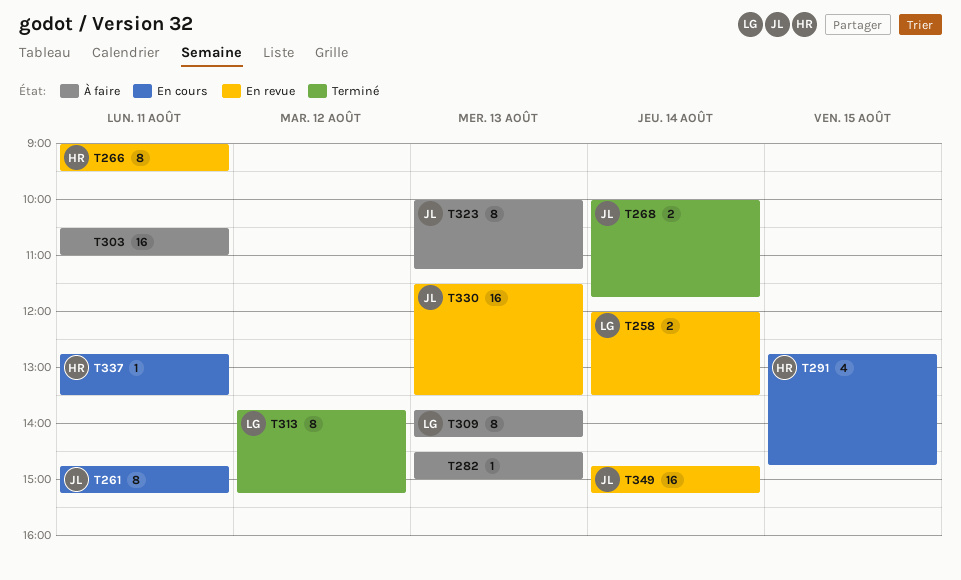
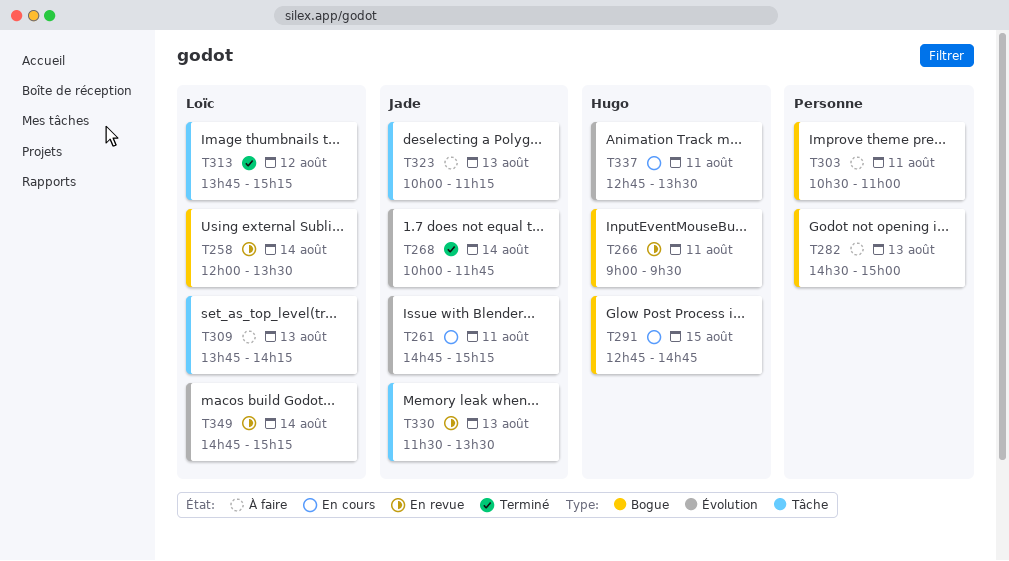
T349, owner: Jade -> Loïc

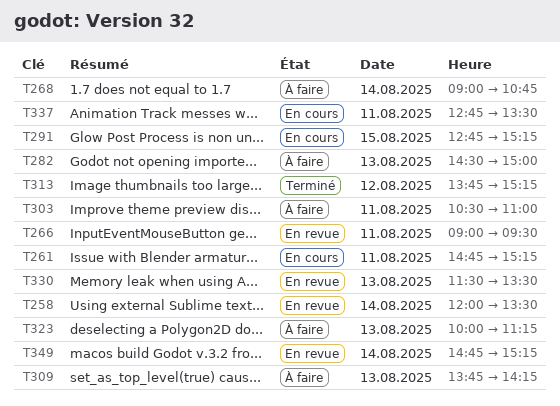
T268, status: Terminé -> À faire
T268, begins: 10:00 -> 09:00
T268, ends: 11:45 -> 10:45
T291, ends: 14:45 -> 15:15

